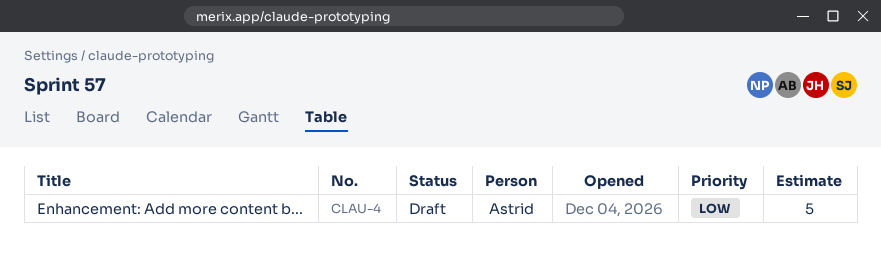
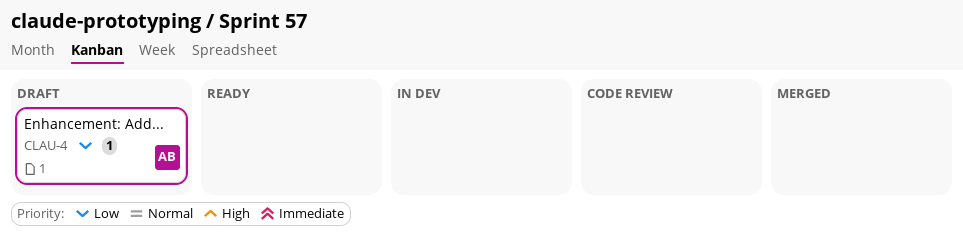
CLAU-4, estimate: 5 -> 1

